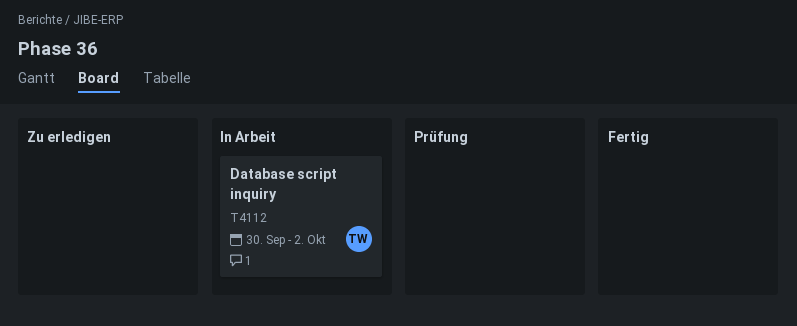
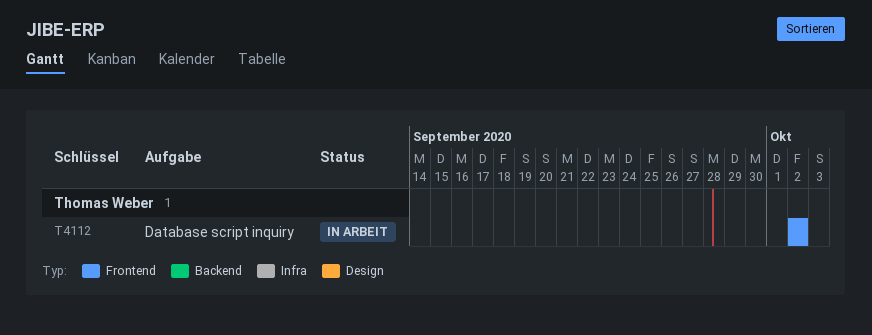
T4112, start: Sep 30 -> Oct 2

